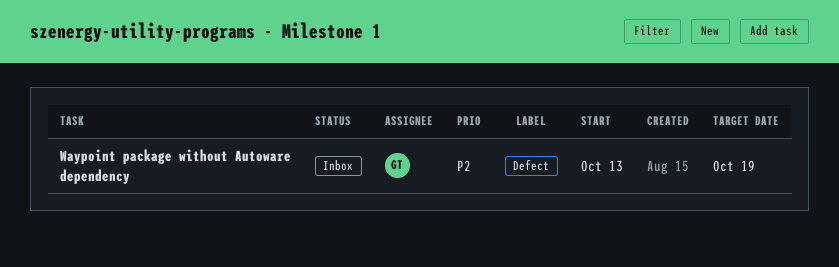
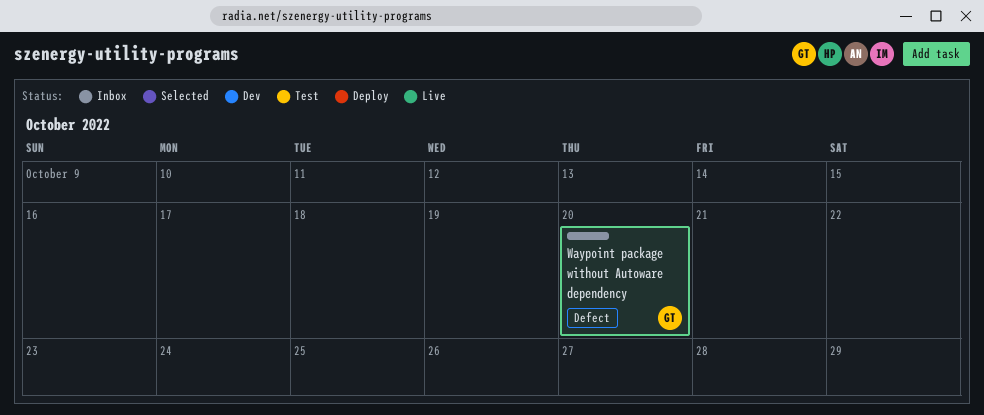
Waypoint package without Autoware dependency, due: Oct 19 -> Oct 20

